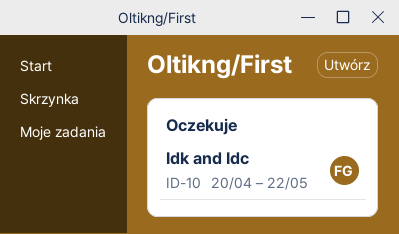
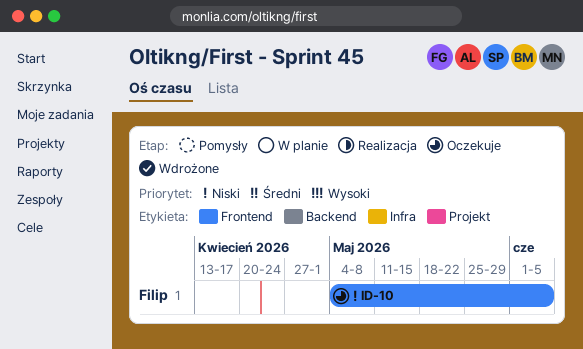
ID-10, start: Apr 20 -> May 4
ID-10, due: May 22 -> Jun 5

